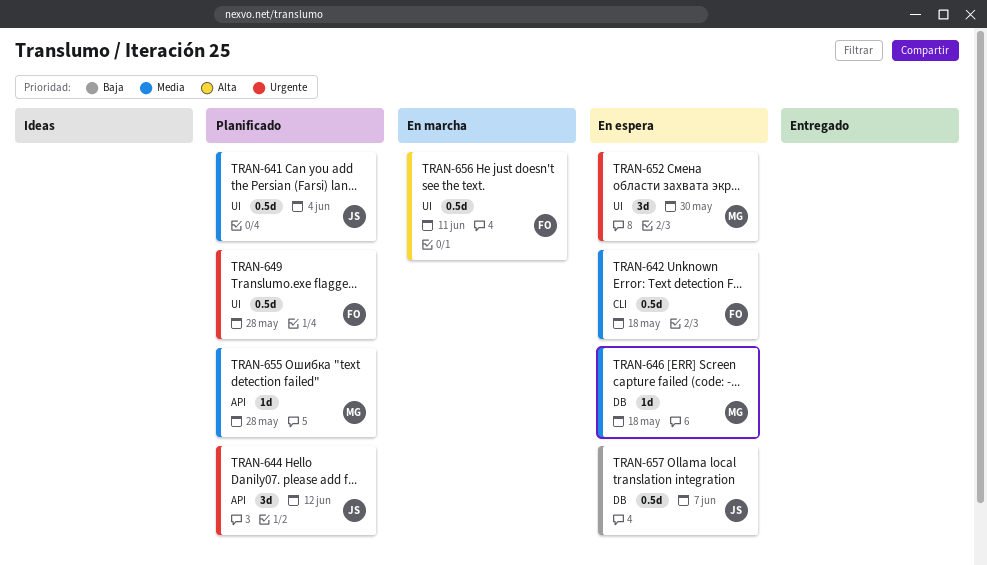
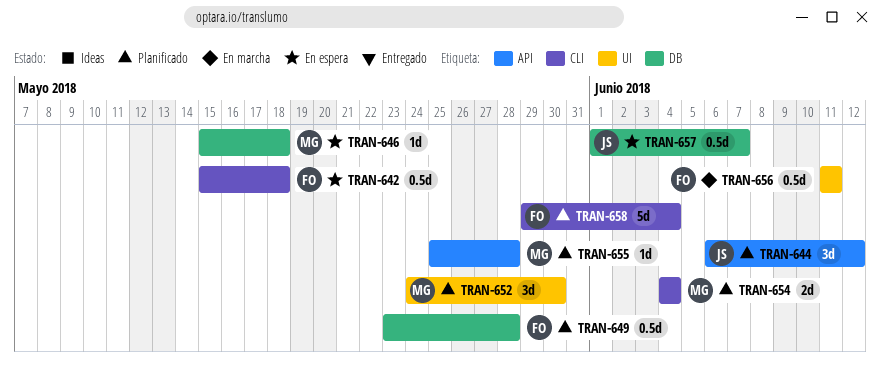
TRAN-641: present -> none
TRAN-649, label: UI -> DB
TRAN-652, status: En espera -> Planificado
TRAN-654: none -> present
TRAN-658: none -> present

